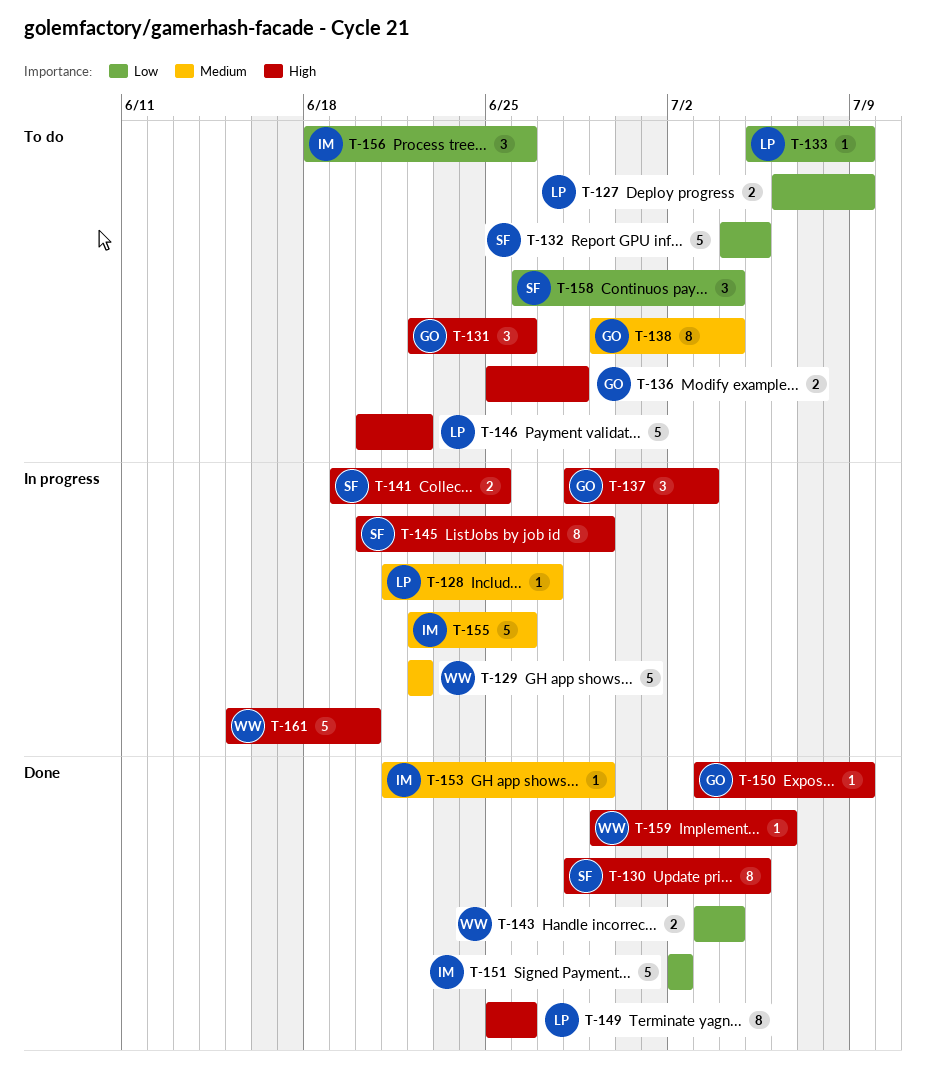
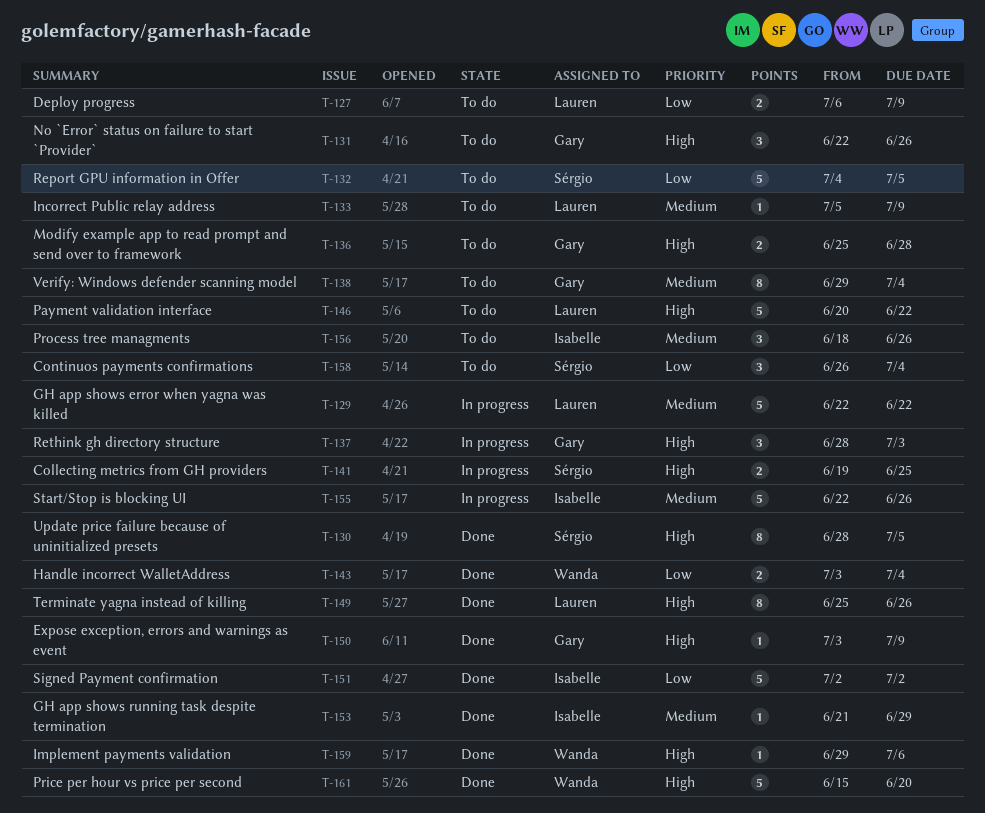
T-128: present -> none
T-129, owner: Wanda -> Lauren
T-133, priority: Low -> Medium
T-145: present -> none
T-156, priority: Low -> Medium
T-161, status: In progress -> Done

